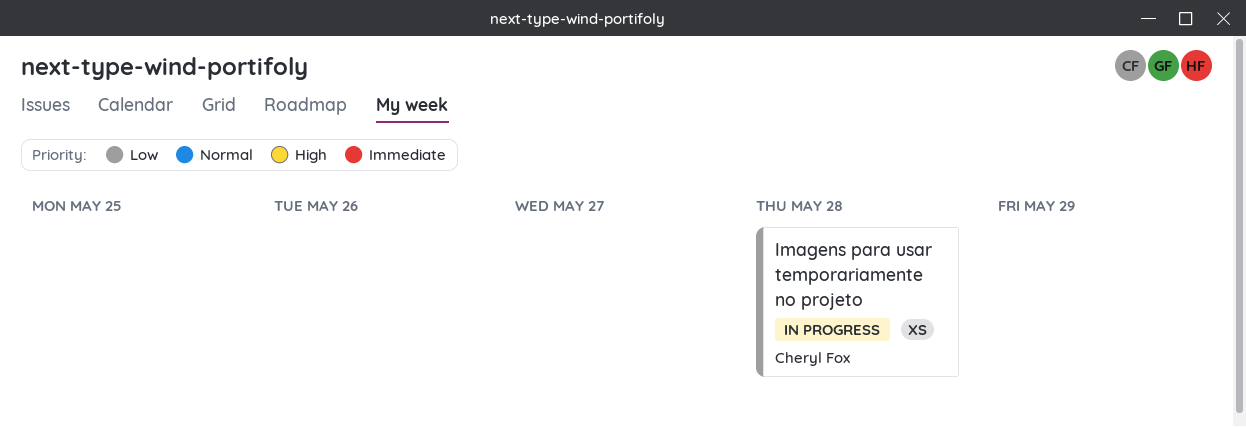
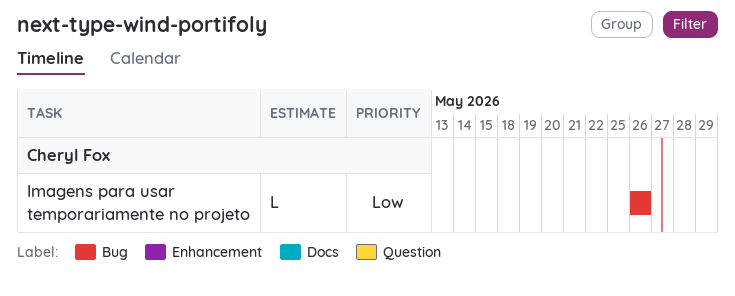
Imagens para usar temporariamente no projeto, estimate: XS -> L
Imagens para usar temporariamente no projeto, due: May 28 -> May 26

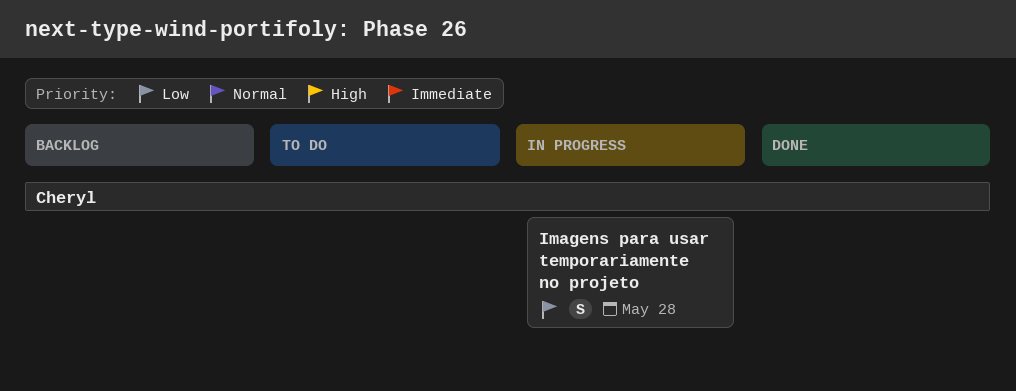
Imagens para usar temporariamente no projeto, estimate: L -> S
Imagens para usar temporariamente no projeto, due: May 26 -> May 28

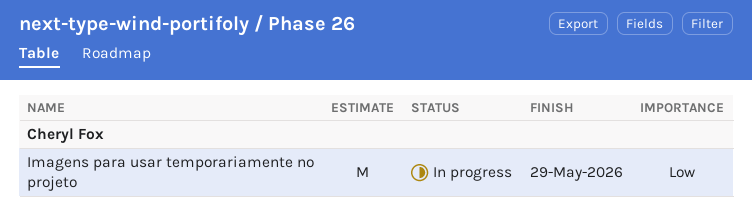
Imagens para usar temporariamente no projeto, estimate: S -> M
Imagens para usar temporariamente no projeto, due: May 28 -> May 29

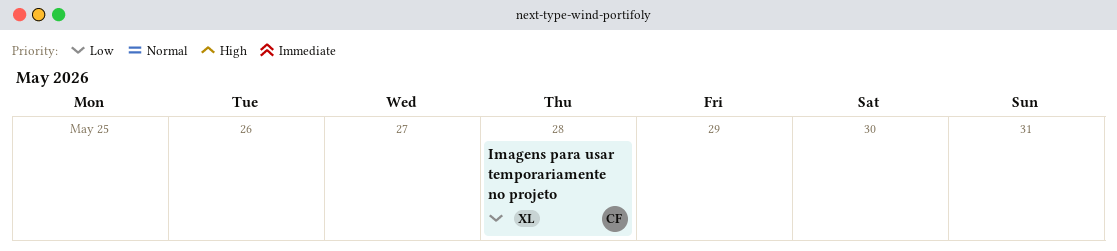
Imagens para usar temporariamente no projeto, estimate: M -> XL
Imagens para usar temporariamente no projeto, due: May 29 -> May 28

